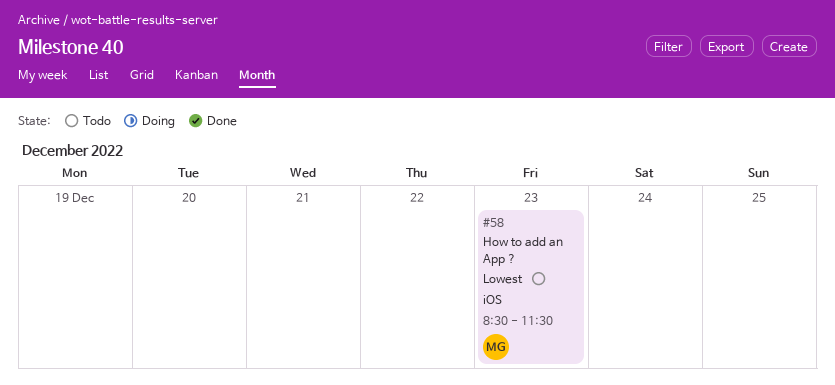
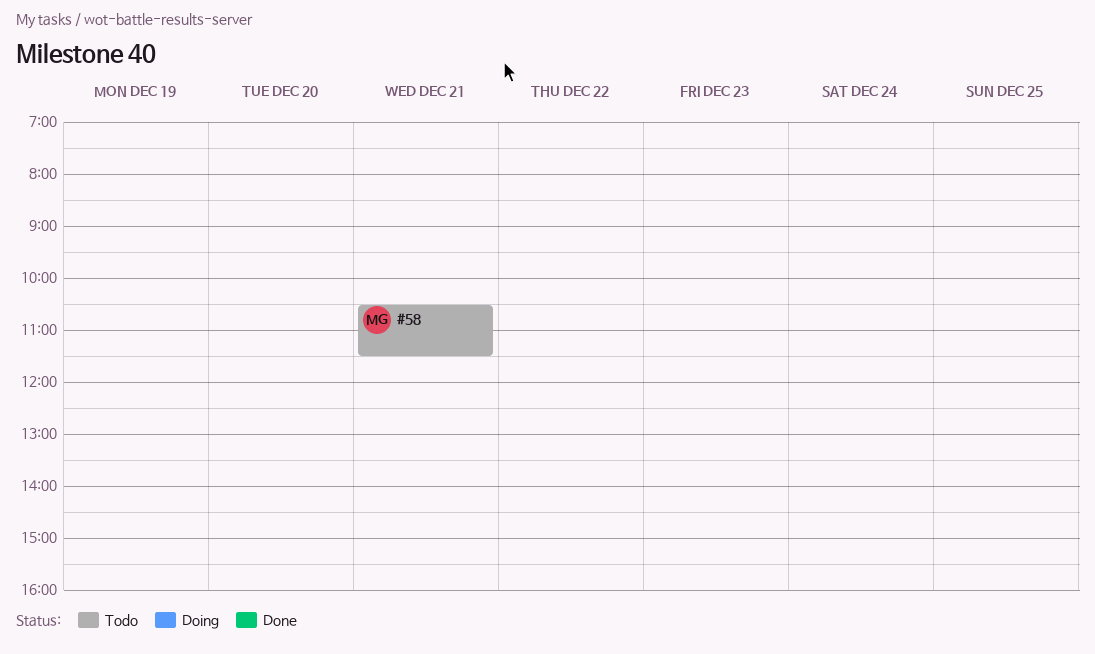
#58, day: Dec 23 -> Dec 21
#58, begins: 08:30 -> 10:30

